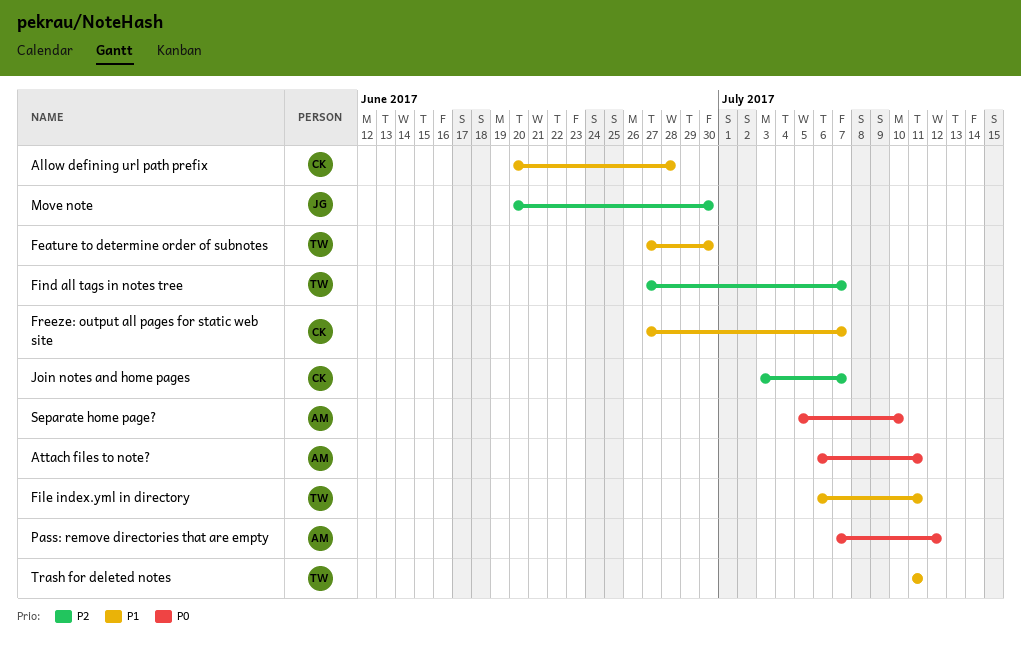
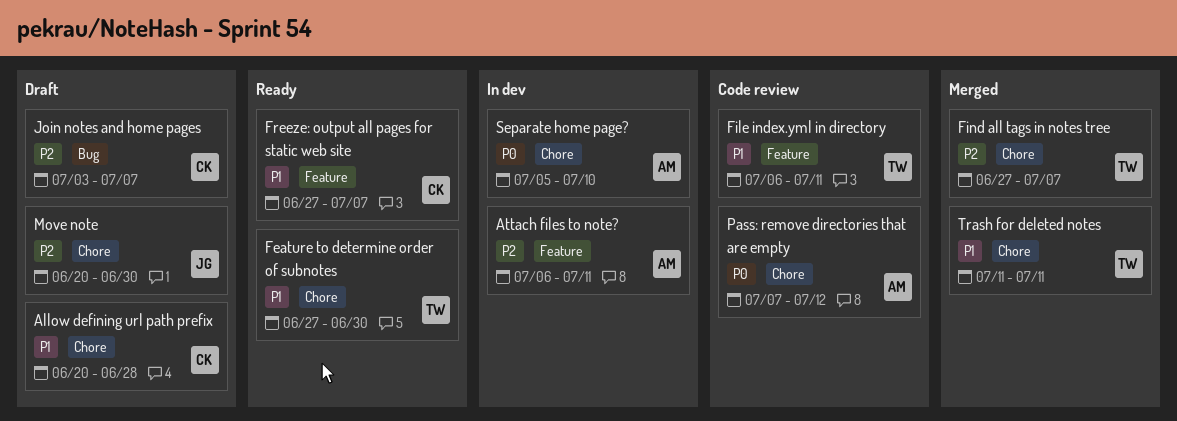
Attach files to note?, priority: P0 -> P2

